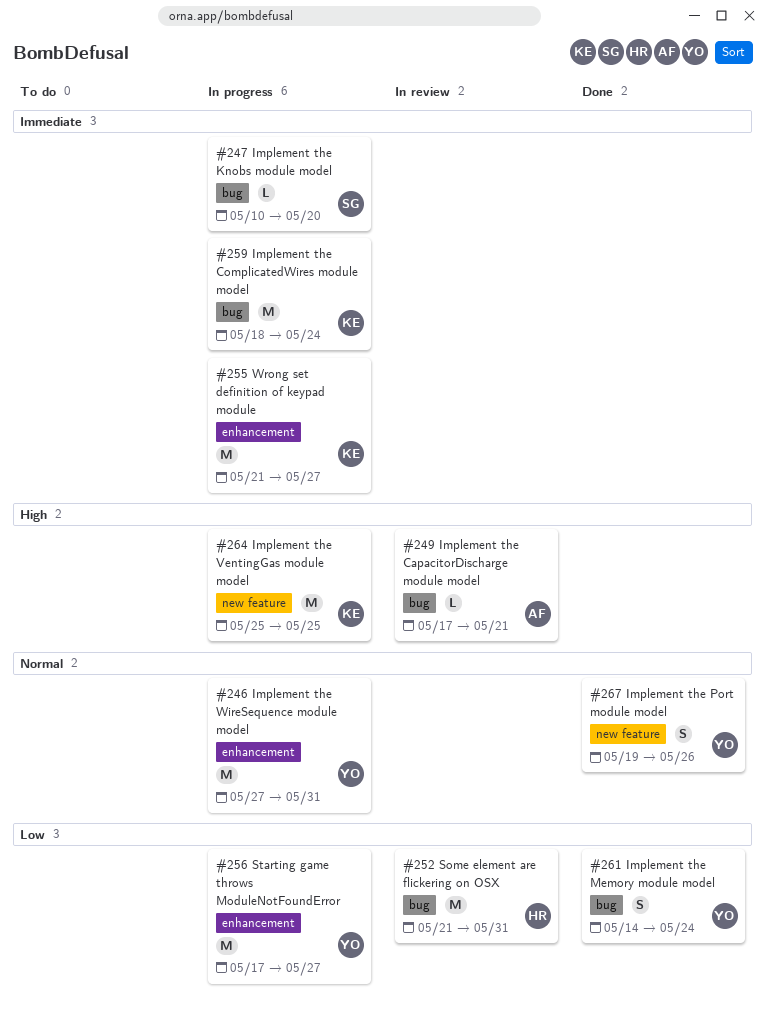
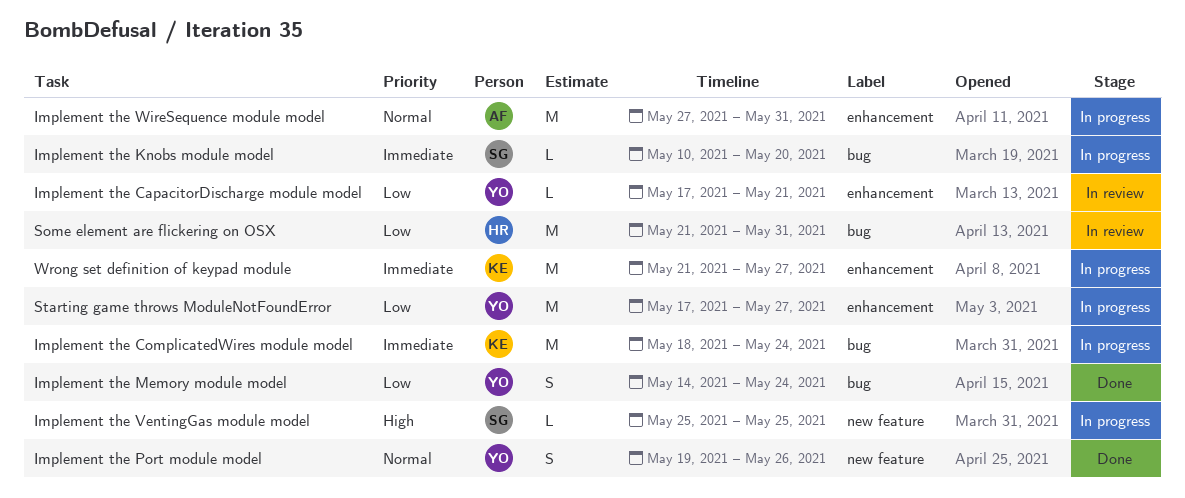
Implement the CapacitorDischarge module model, owner: AF -> YO
Implement the CapacitorDischarge module model, priority: High -> Low
Implement the CapacitorDischarge module model, label: bug -> enhancement
Implement the VentingGas module model, owner: KE -> SG
Implement the VentingGas module model, estimate: M -> L
Implement the WireSequence module model, owner: YO -> AF

